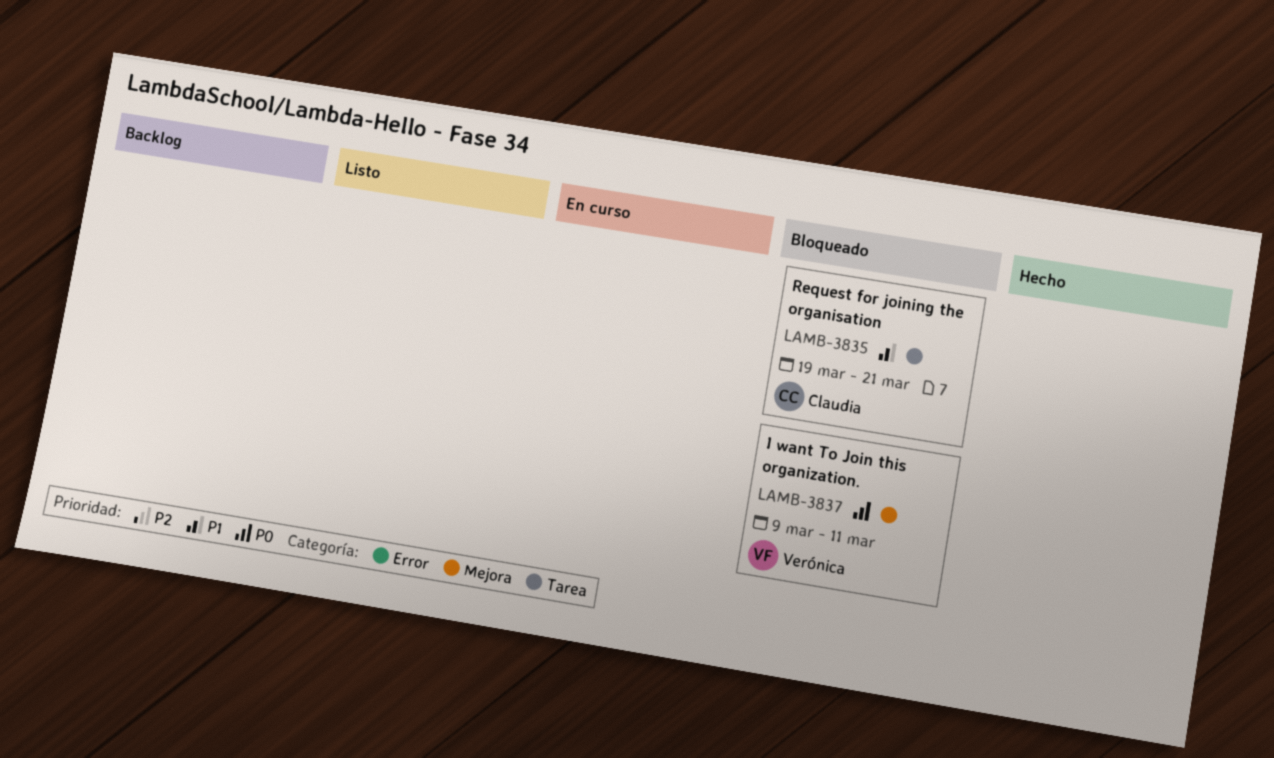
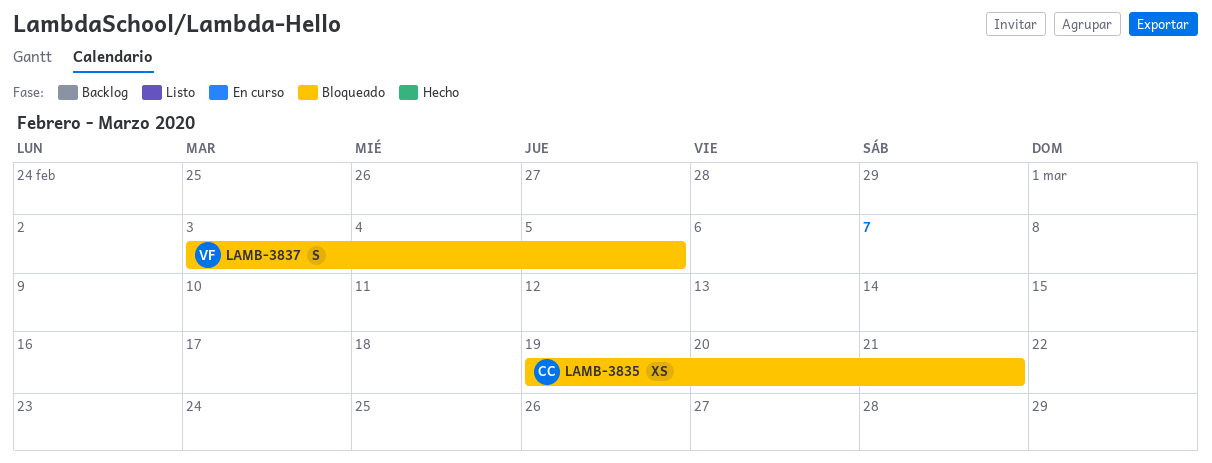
LAMB-3837, start: Mar 9 -> Mar 3
LAMB-3837, due: Mar 11 -> Mar 5

